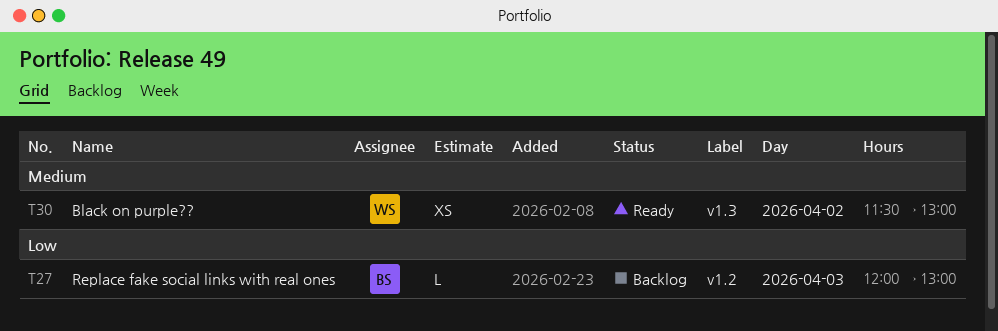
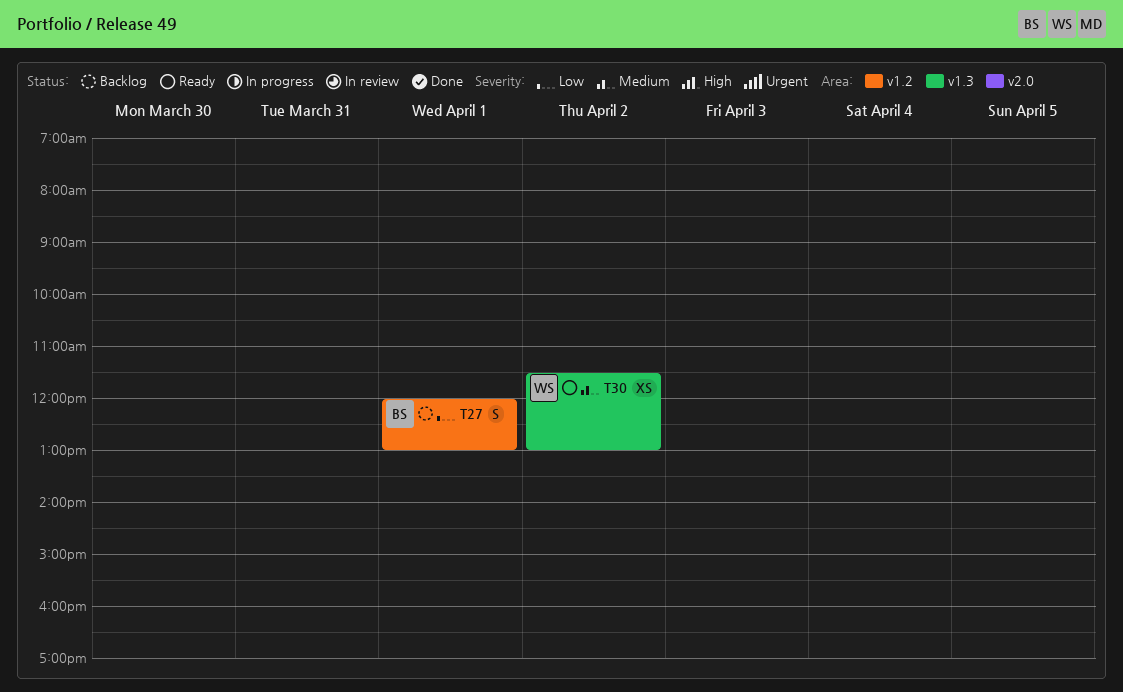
T27, estimate: L -> S
T27, day: Apr 3 -> Apr 1

